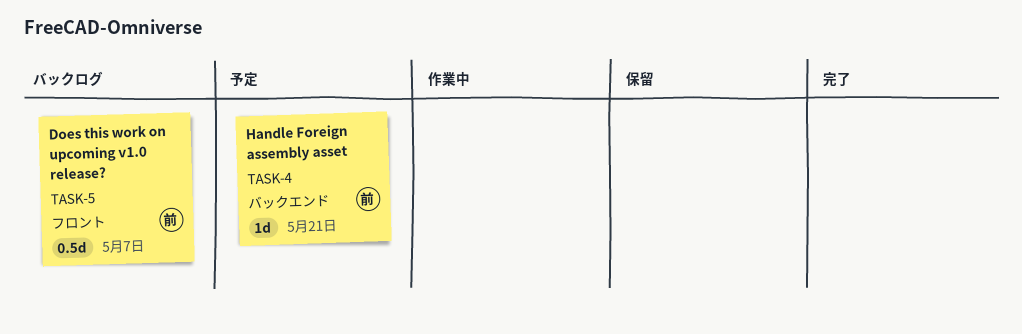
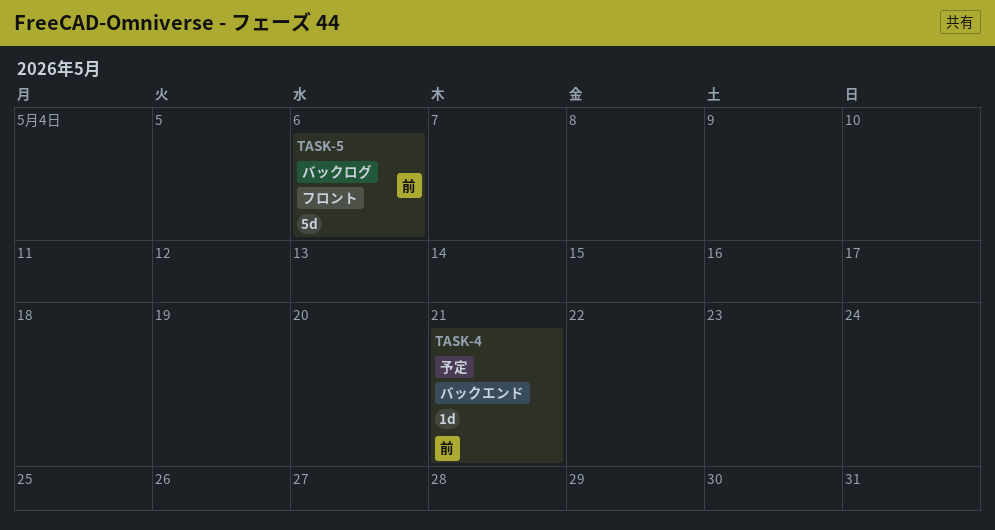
TASK-5, estimate: 0.5d -> 5d
TASK-5, due: May 7 -> May 6

